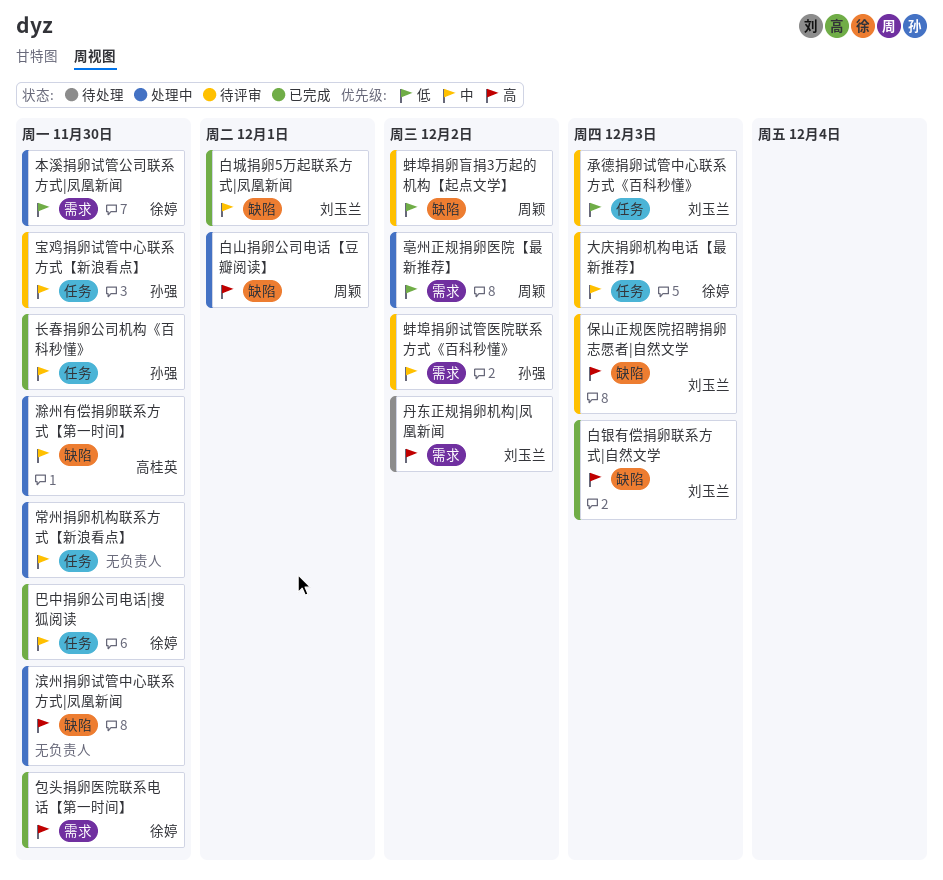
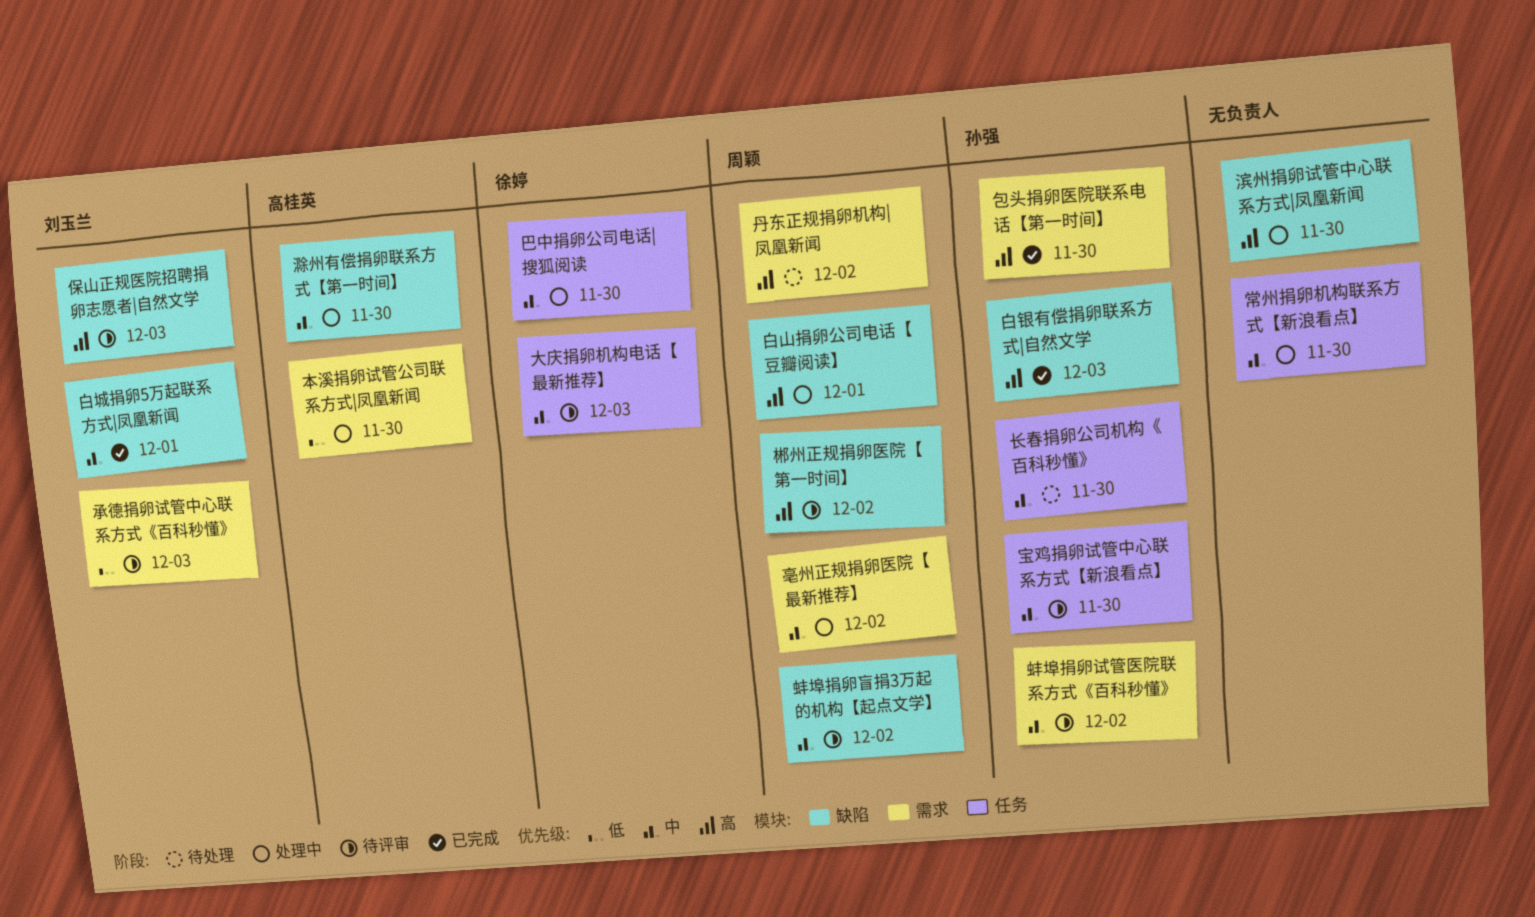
丹东正规捐卵机构|凤凰新闻, owner: 刘玉兰 -> 周颖
亳州正规捐卵医院【最新推荐】, priority: 低 -> 中
包头捐卵医院联系电话【第一时间】, owner: 徐婷 -> 孙强
巴中捐卵公司电话|搜狐阅读, status: 已完成 -> 处理中
承德捐卵试管中心联系方式《百科秒懂》, label: 任务 -> 需求
本溪捐卵试管公司联系方式|凤凰新闻, owner: 徐婷 -> 高桂英
白银有偿捐卵联系方式|自然文学, owner: 刘玉兰 -> 孙强
蚌埠捐卵盲捐3万起的机构【起点文学】, priority: 低 -> 中
郴州正规捐卵医院【第一时间】: none -> present
长春捐卵公司机构《百科秒懂》, status: 已完成 -> 待处理

